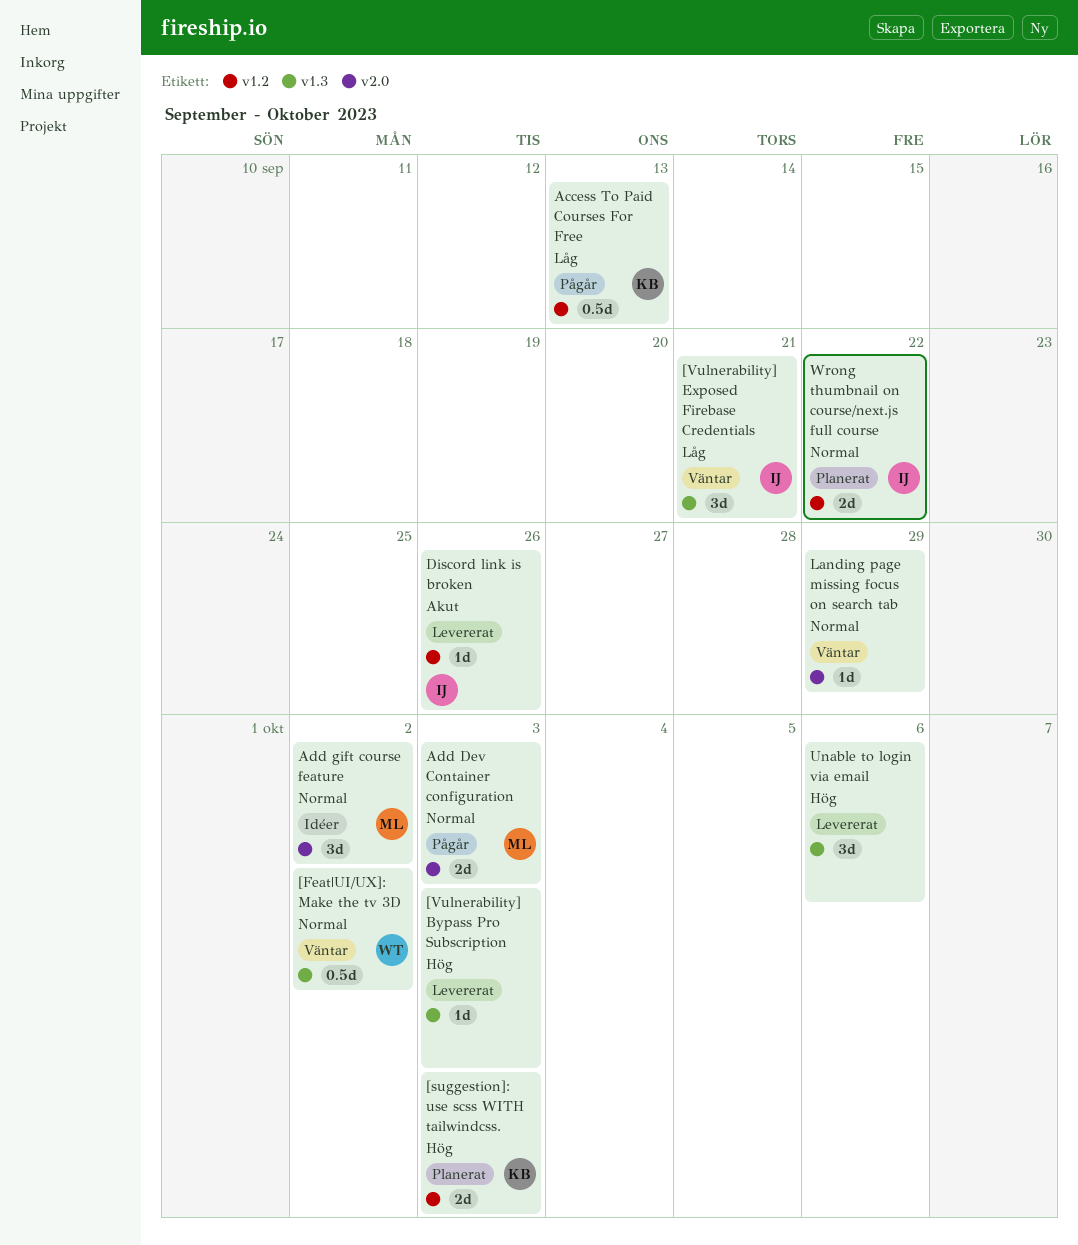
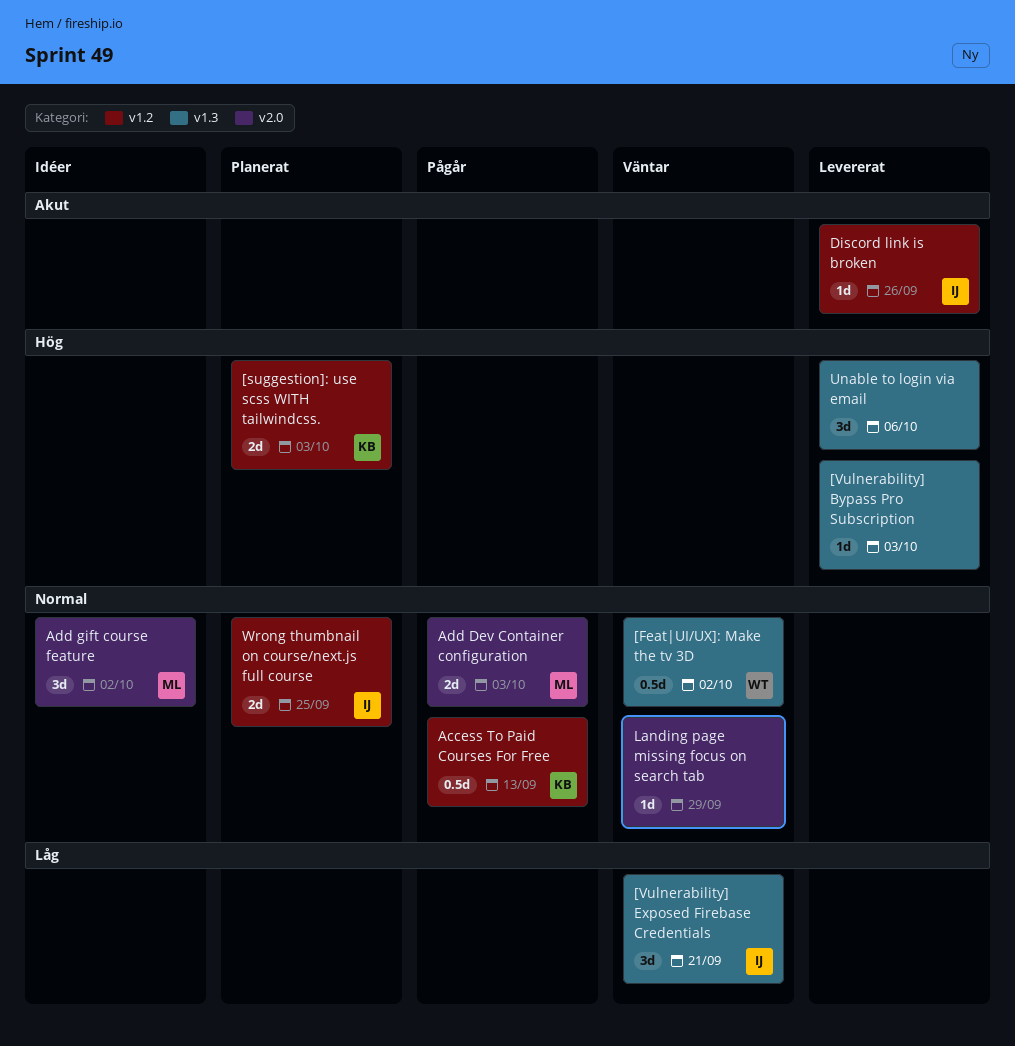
Access To Paid Courses For Free, priority: Låg -> Normal
Wrong thumbnail on course/next.js full course, due: Sep 22 -> Sep 25

